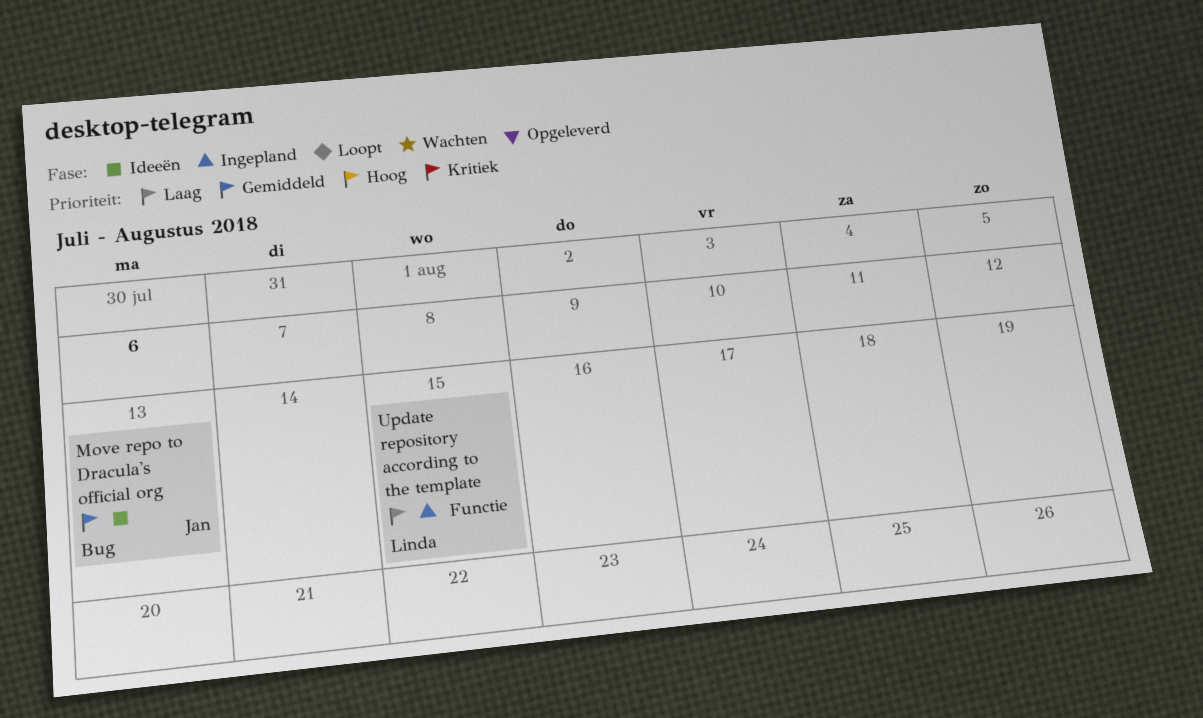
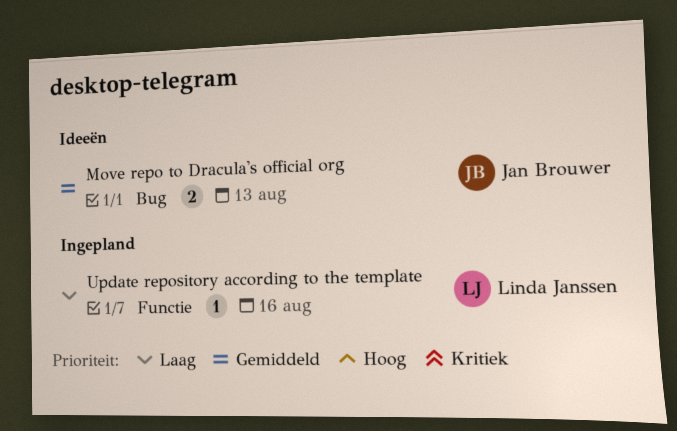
Update repository according to the template, due: Aug 15 -> Aug 16

